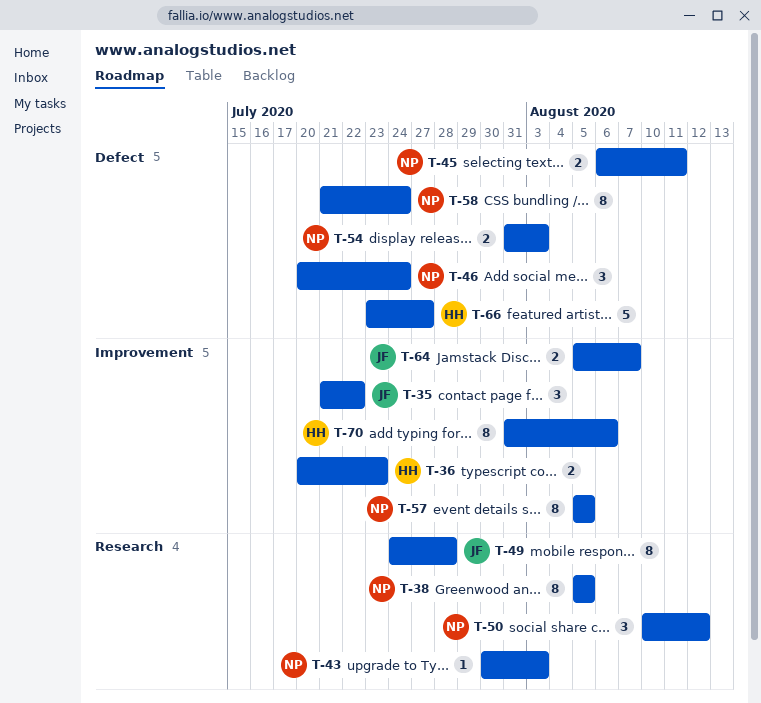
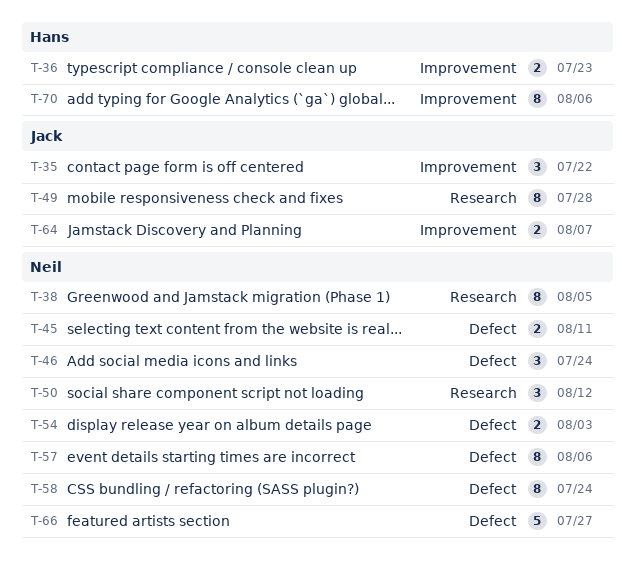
T-43: present -> none
T-57, label: Improvement -> Defect
T-57, due: Aug 5 -> Aug 6
T-66, owner: Hans -> Neil

